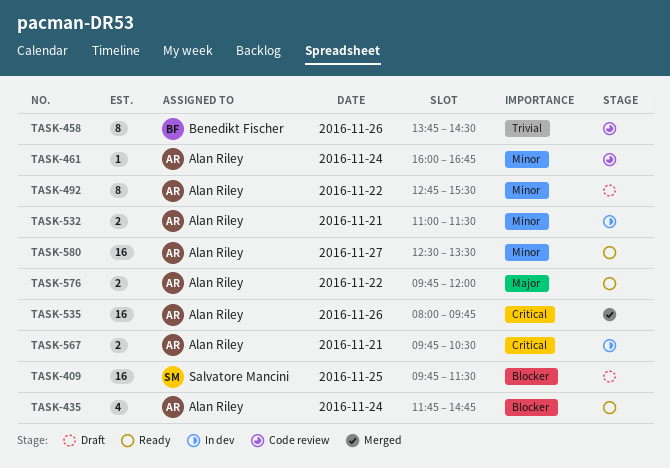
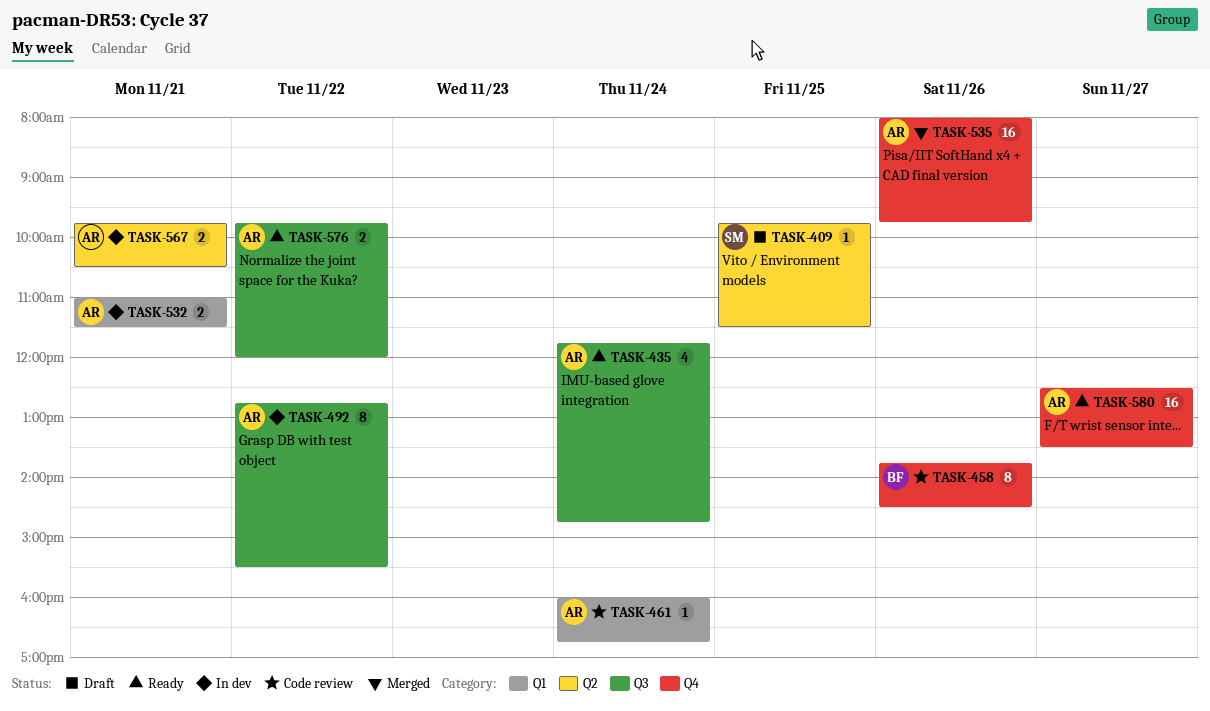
TASK-409, estimate: 16 -> 1
TASK-492, status: Draft -> In dev

